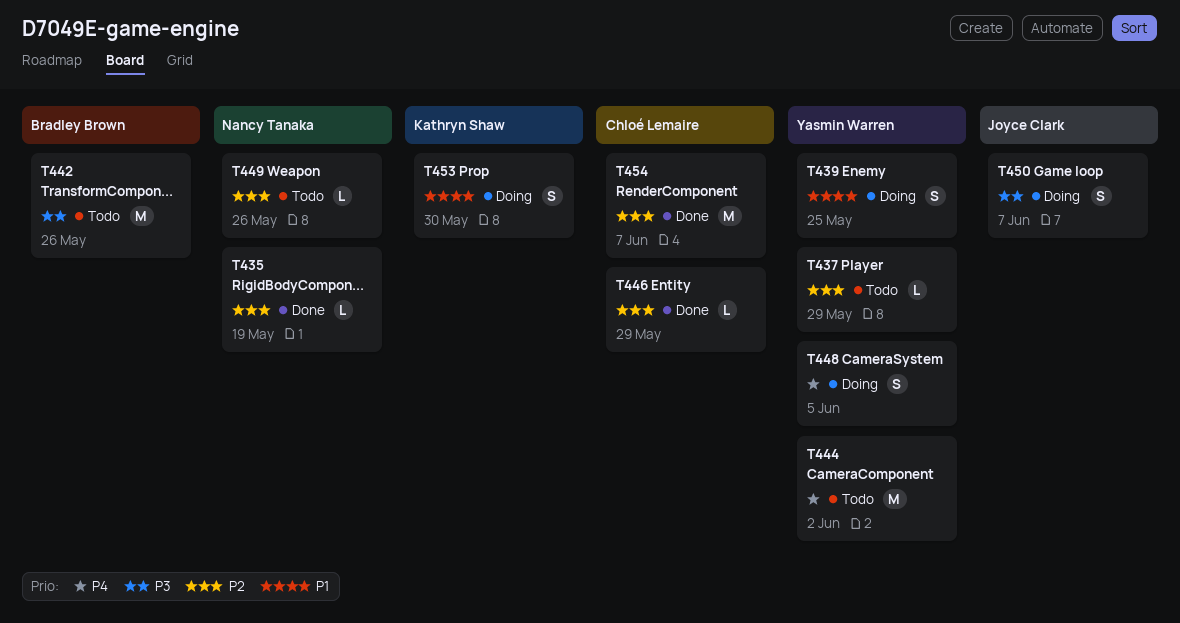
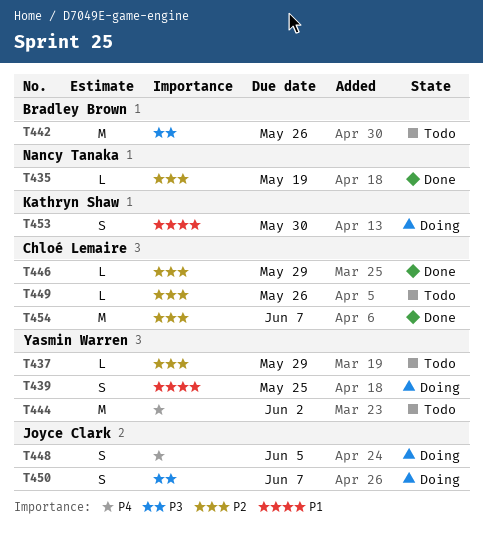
T448, owner: Yasmin Warren -> Joyce Clark
T449, owner: Nancy Tanaka -> Chloé Lemaire

